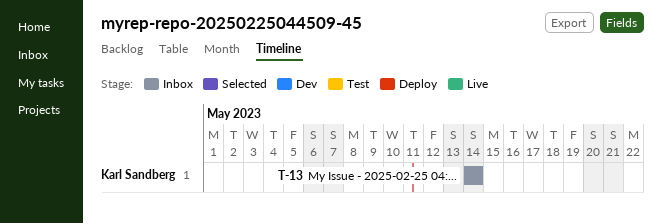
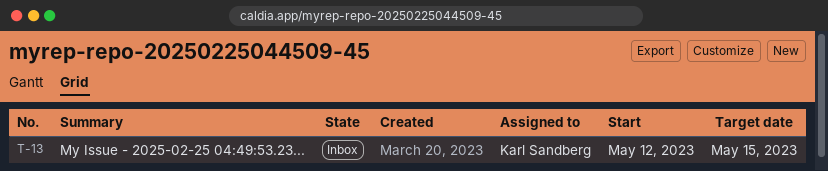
T-13, start: May 14 -> May 12
T-13, due: May 14 -> May 15

